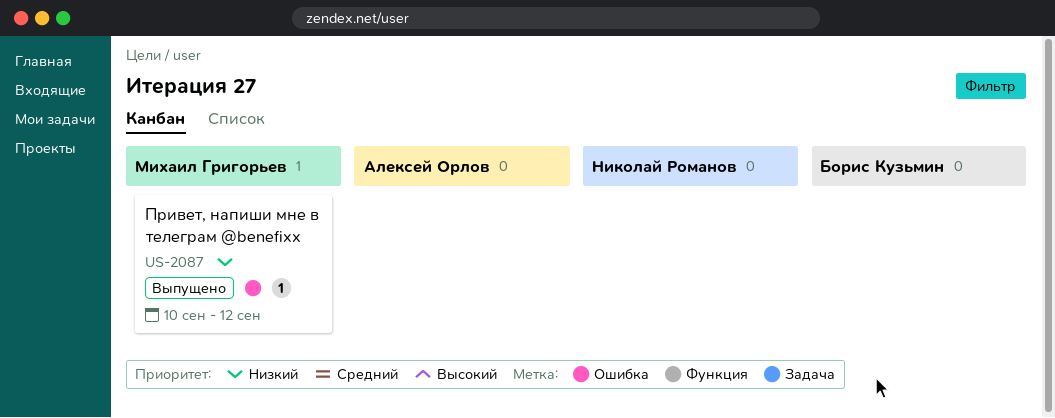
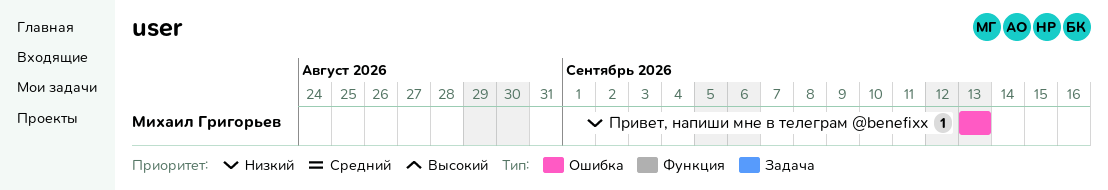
Привет, напиши мне в телеграм @benefixx, start: Sep 10 -> Sep 13
Привет, напиши мне в телеграм @benefixx, due: Sep 12 -> Sep 13

